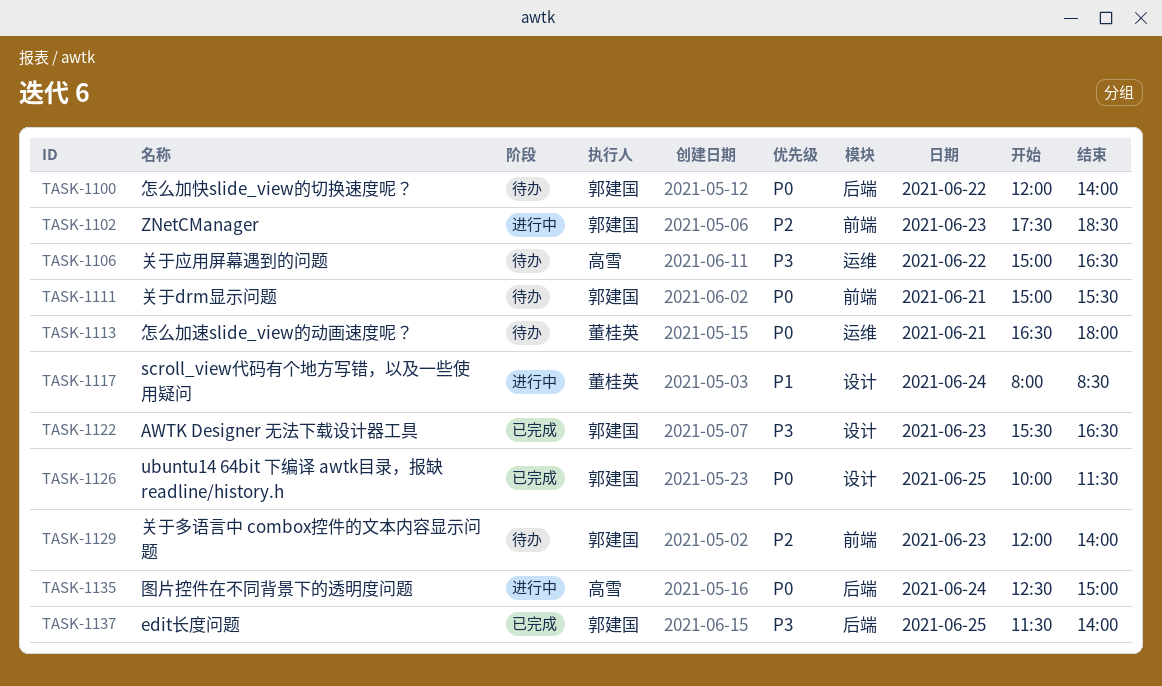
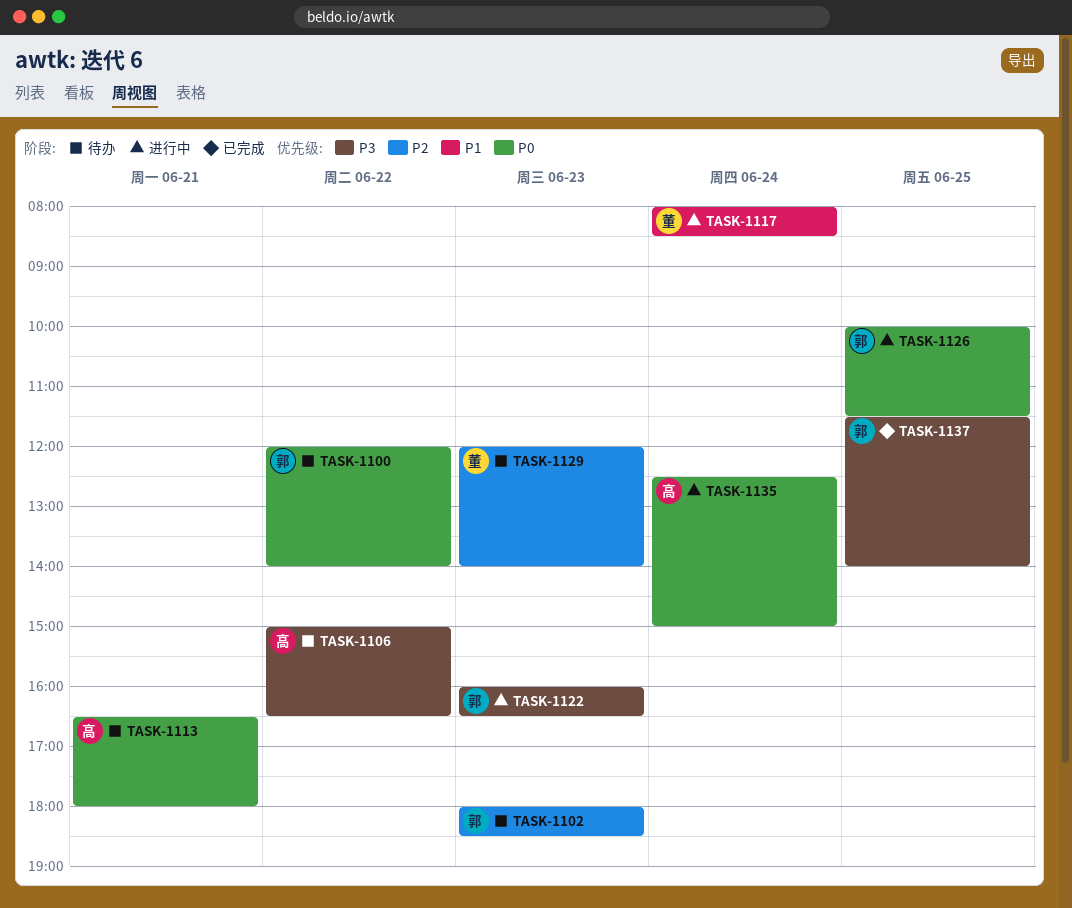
TASK-1102, status: 进行中 -> 待办
TASK-1102, begins: 17:30 -> 18:00
TASK-1111: present -> none
TASK-1113, owner: 董桂英 -> 高雪
TASK-1122, status: 已完成 -> 进行中
TASK-1122, begins: 15:30 -> 16:00
TASK-1126, status: 已完成 -> 进行中
TASK-1129, owner: 郭建国 -> 董桂英

